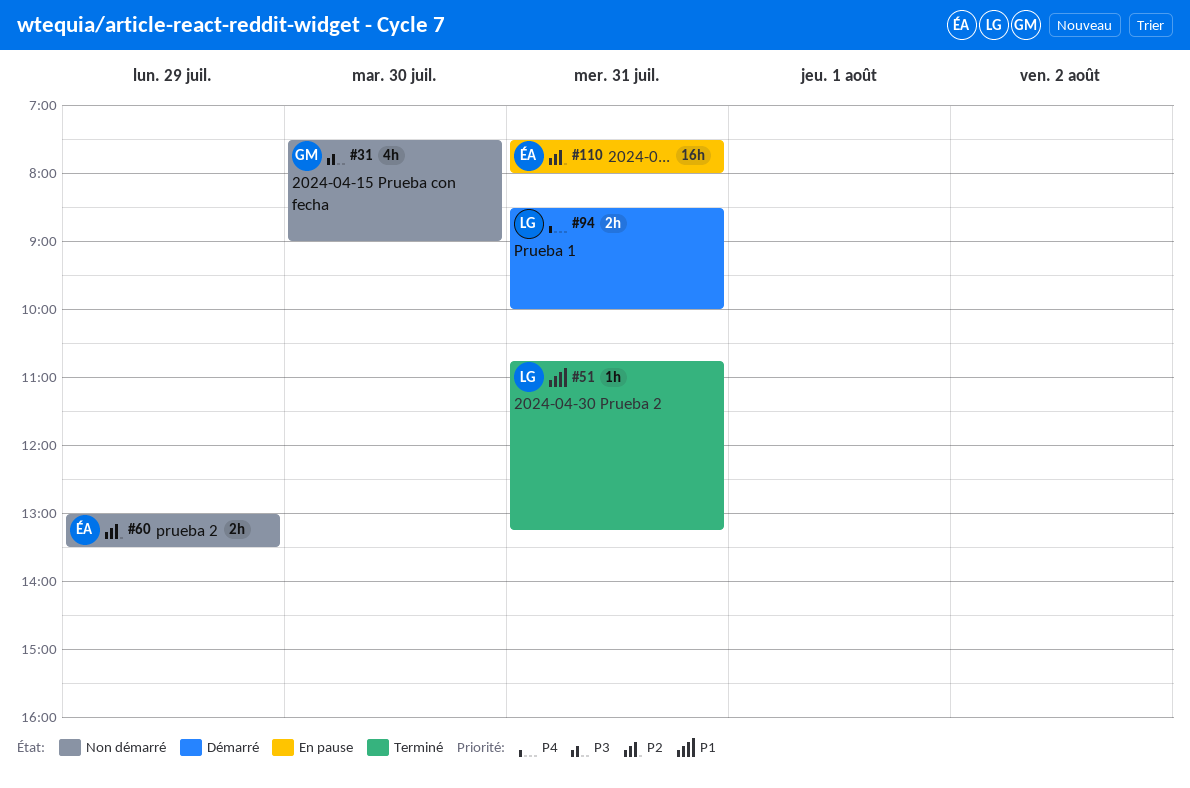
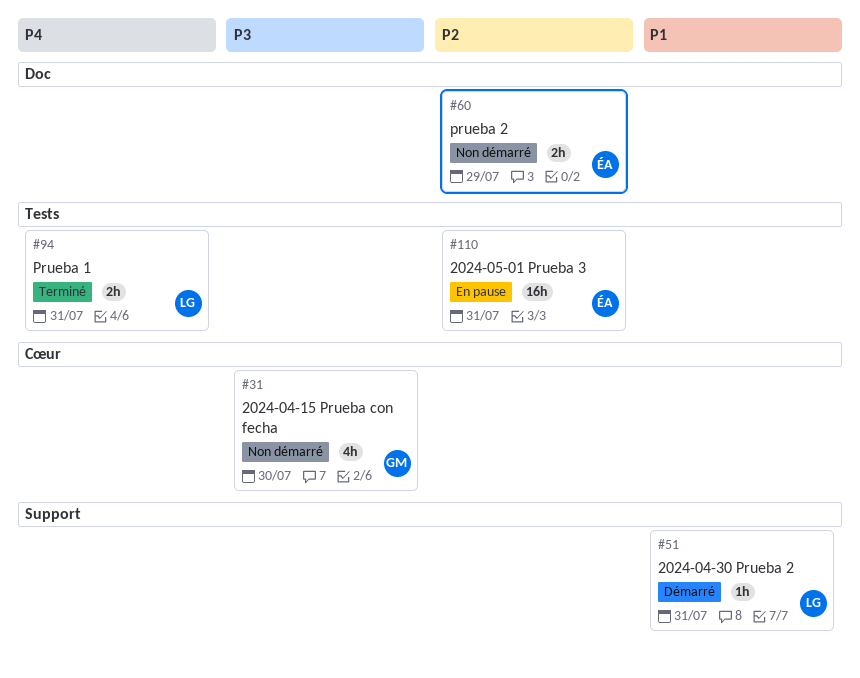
#51, status: Terminé -> Démarré
#94, status: Démarré -> Terminé

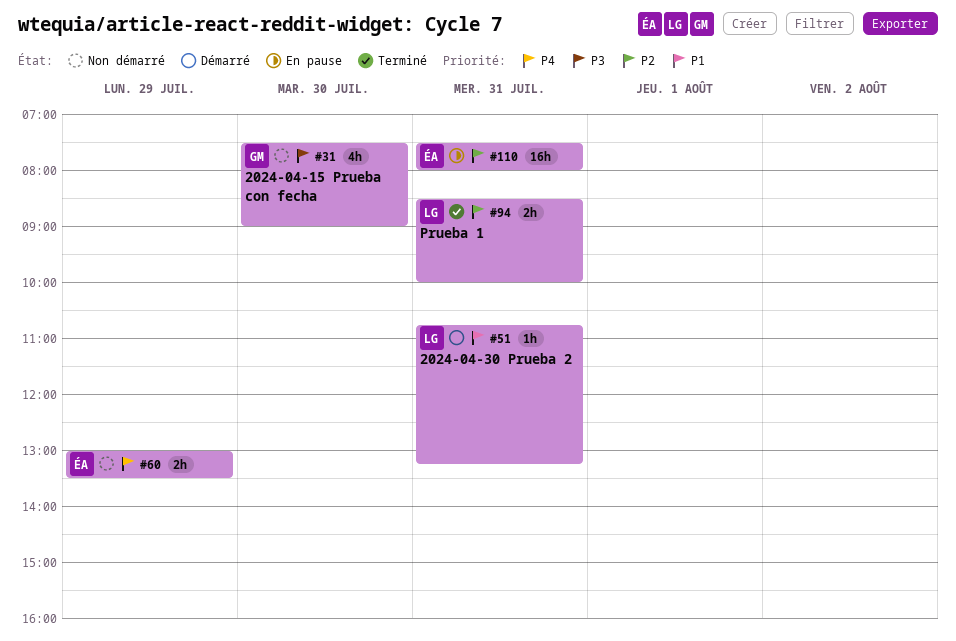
#60, priority: P2 -> P4
#94, priority: P4 -> P2

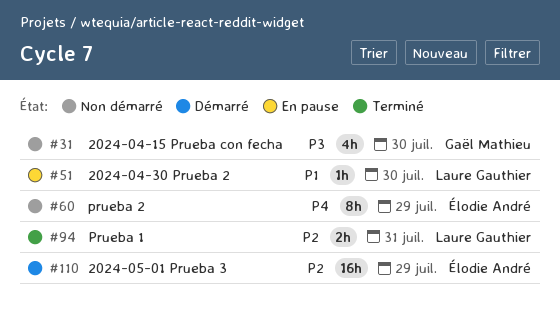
#51, status: Démarré -> En pause
#51, day: Jul 31 -> Jul 30
#60, estimate: 2h -> 8h
#110, status: En pause -> Démarré
#110, day: Jul 31 -> Jul 29

